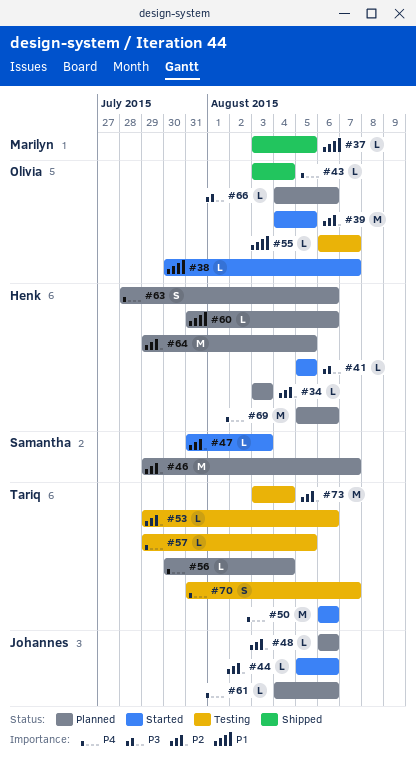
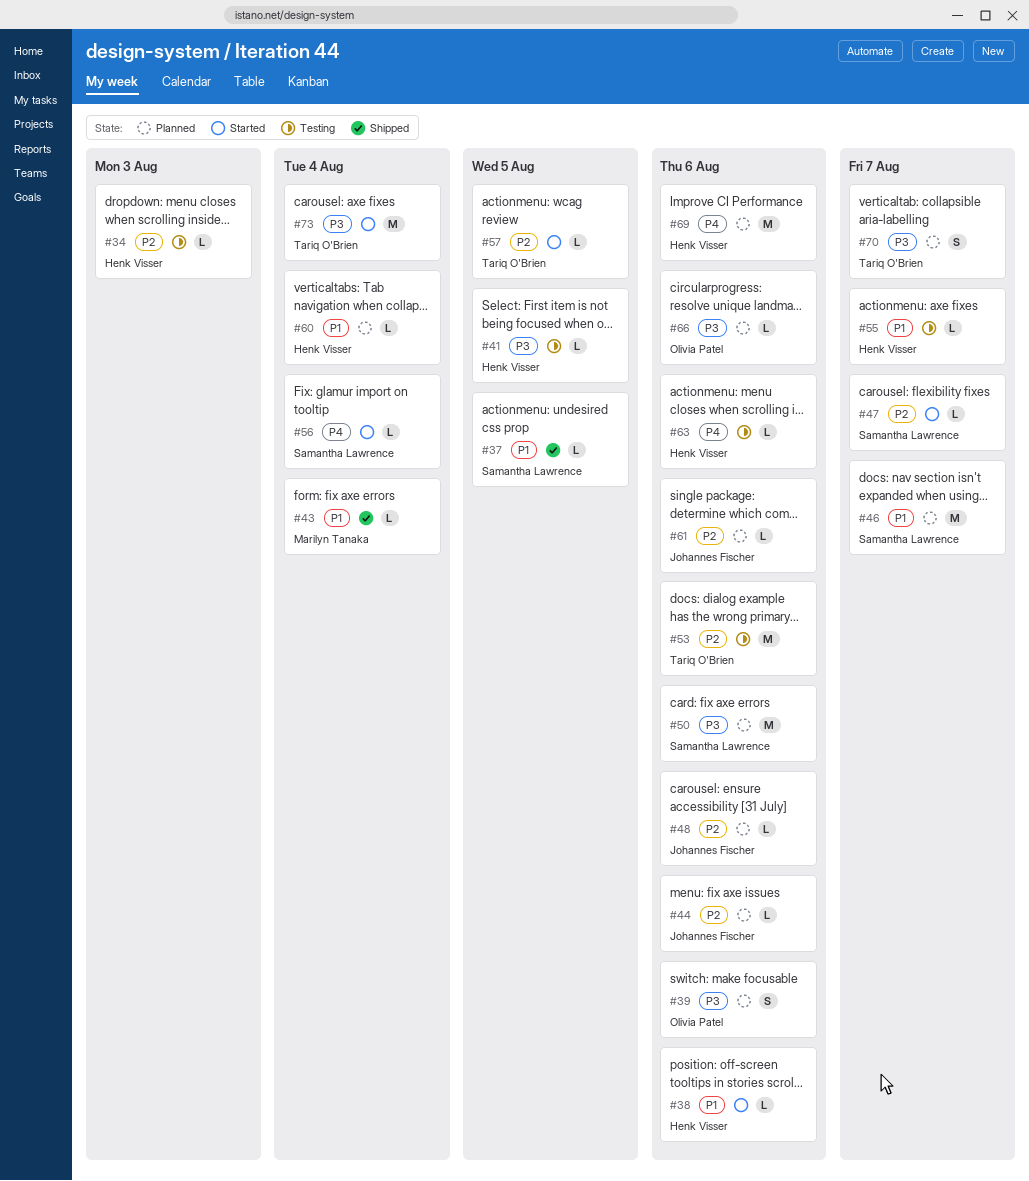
#34, status: Planned -> Testing
#37, owner: Marilyn Tanaka -> Samantha Lawrence
#38, owner: Olivia Patel -> Henk Visser
#38, due: Aug 7 -> Aug 6
#39, status: Started -> Planned
#39, priority: P2 -> P3
#39, estimate: M -> S
#39, due: Aug 5 -> Aug 6
#41, status: Started -> Testing
#43, owner: Olivia Patel -> Marilyn Tanaka
#43, priority: P4 -> P1
#44, status: Started -> Planned
#46, priority: P2 -> P1
#47, due: Aug 3 -> Aug 7
#50, status: Started -> Planned
#50, owner: Tariq O'Brien -> Samantha Lawrence
#50, priority: P4 -> P3
#53, estimate: L -> M
#55, owner: Olivia Patel -> Henk Visser
#56, status: Planned -> Started
#56, owner: Tariq O'Brien -> Samantha Lawrence
#57, status: Testing -> Started
#57, priority: P4 -> P2
#60, due: Aug 6 -> Aug 4
#61, priority: P4 -> P2
#63, status: Planned -> Testing
#63, estimate: S -> L
#64: present -> none
#70, status: Testing -> Planned
#70, priority: P4 -> P3
#73, status: Testing -> Started
#73, priority: P2 -> P3

